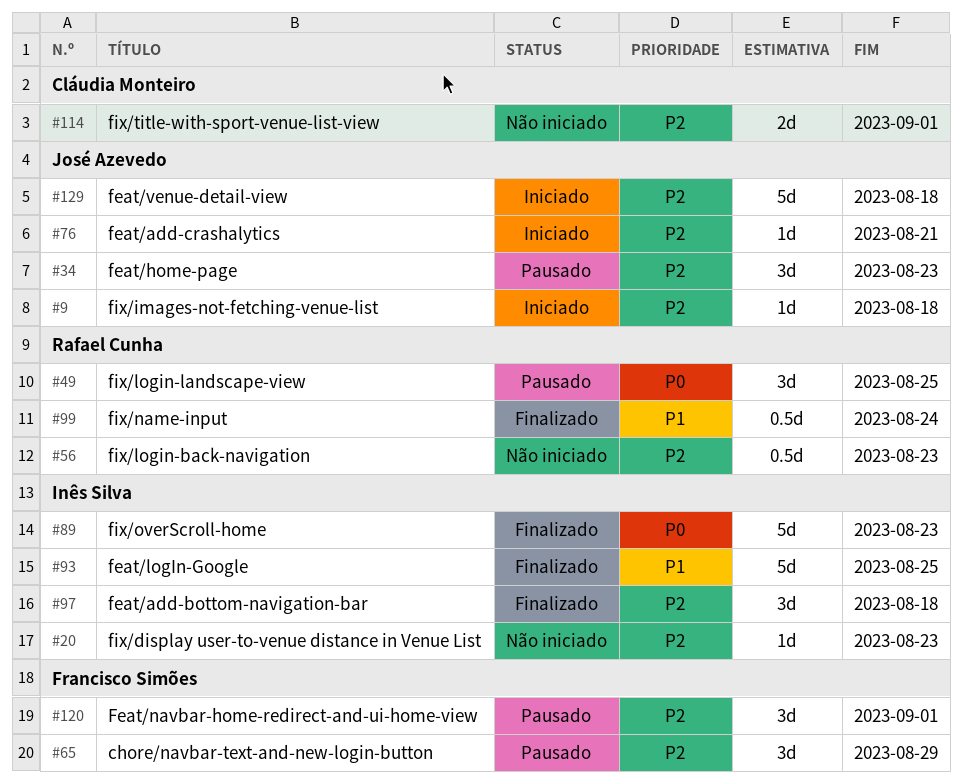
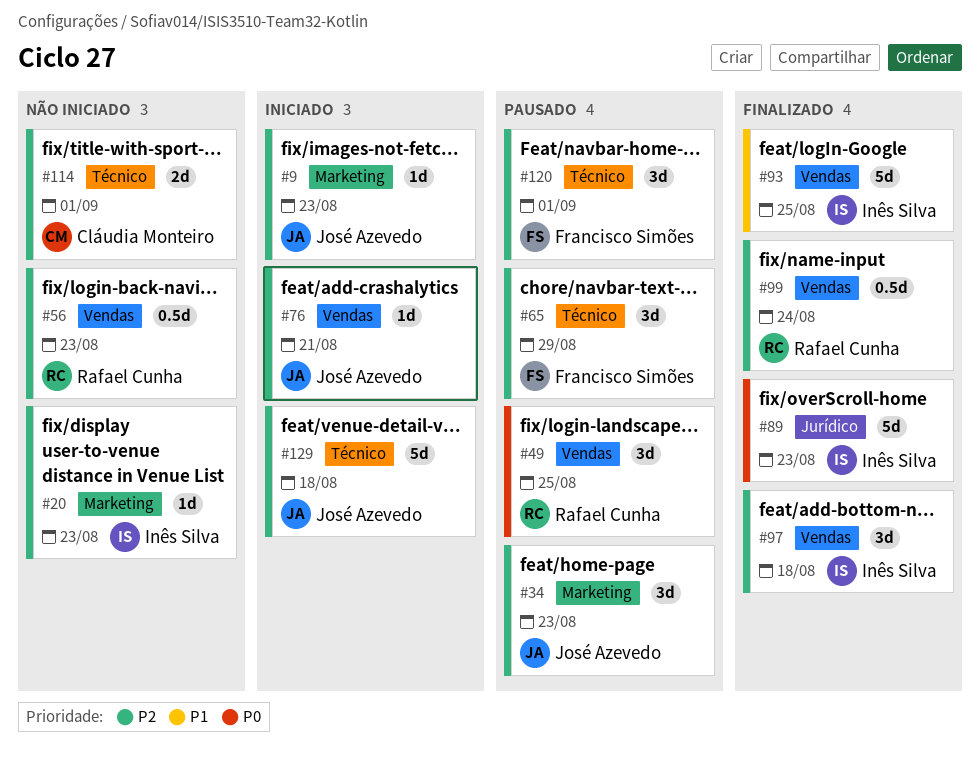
#9, due: Aug 18 -> Aug 23
#99, priority: P1 -> P2

